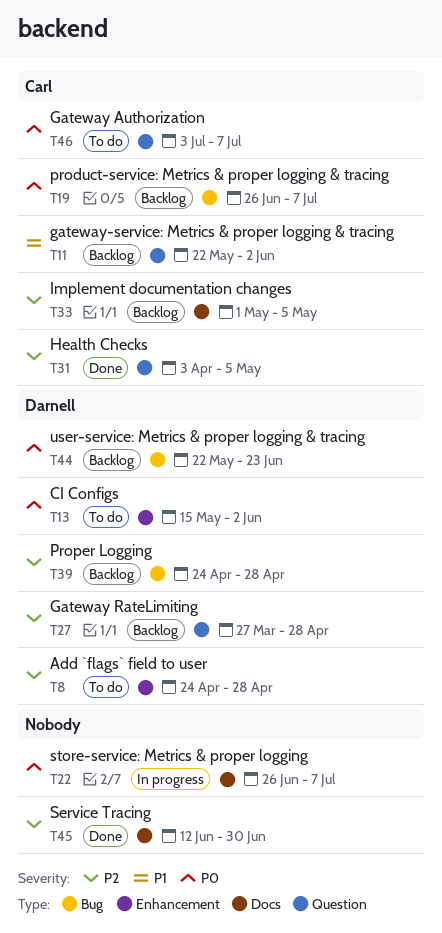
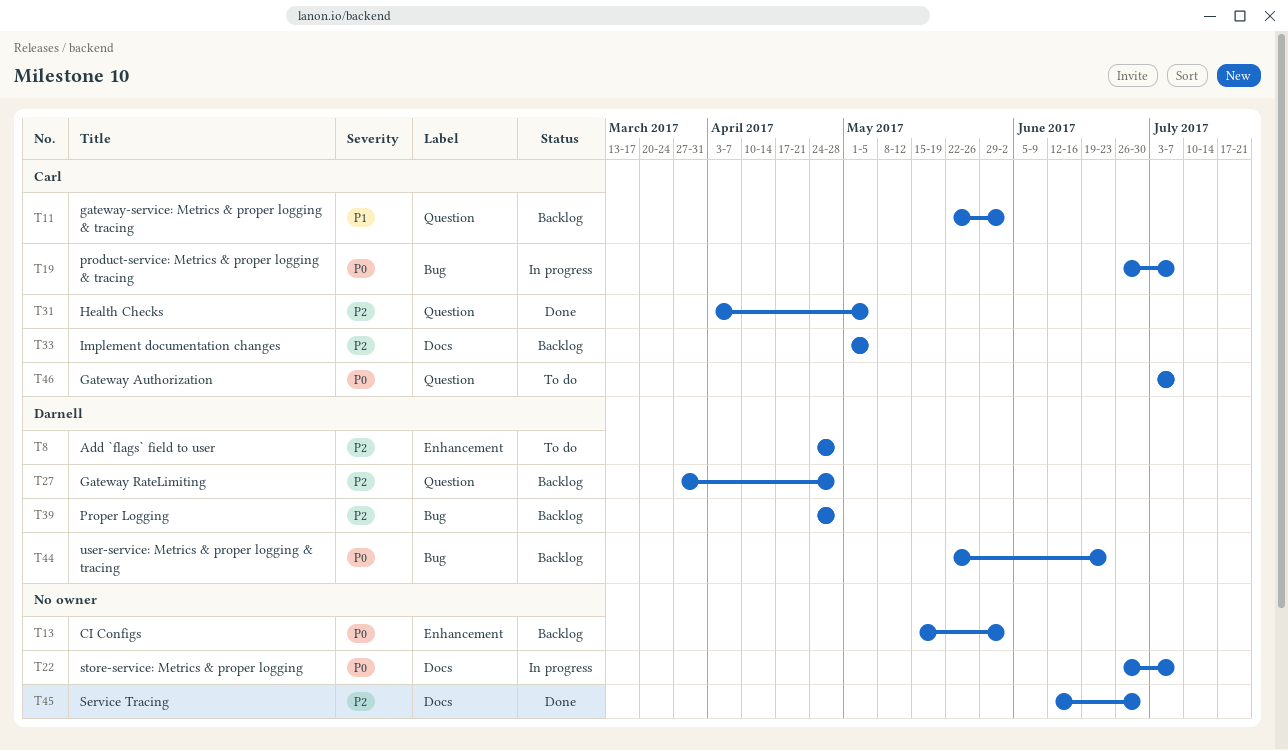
T13, status: To do -> Backlog
T13, owner: Darnell -> none
T19, status: Backlog -> In progress

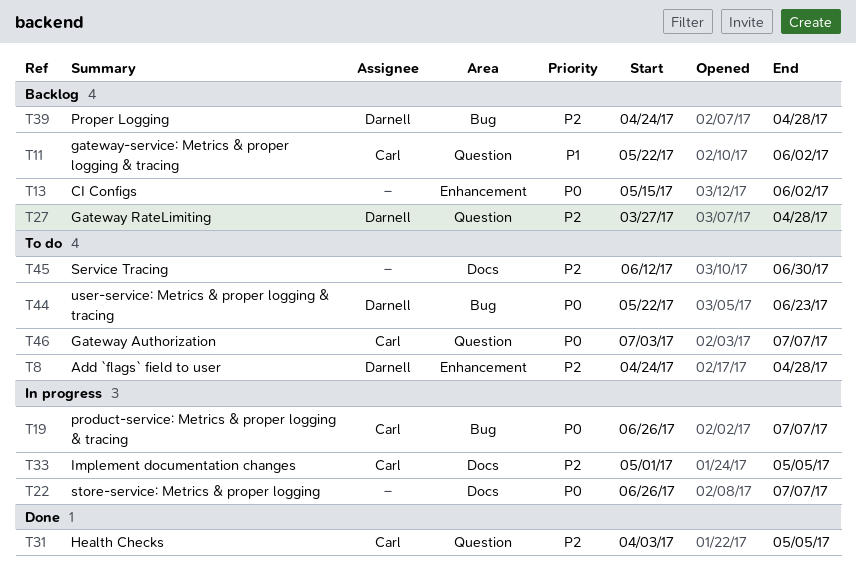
T33, status: Backlog -> In progress
T44, status: Backlog -> To do
T45, status: Done -> To do

